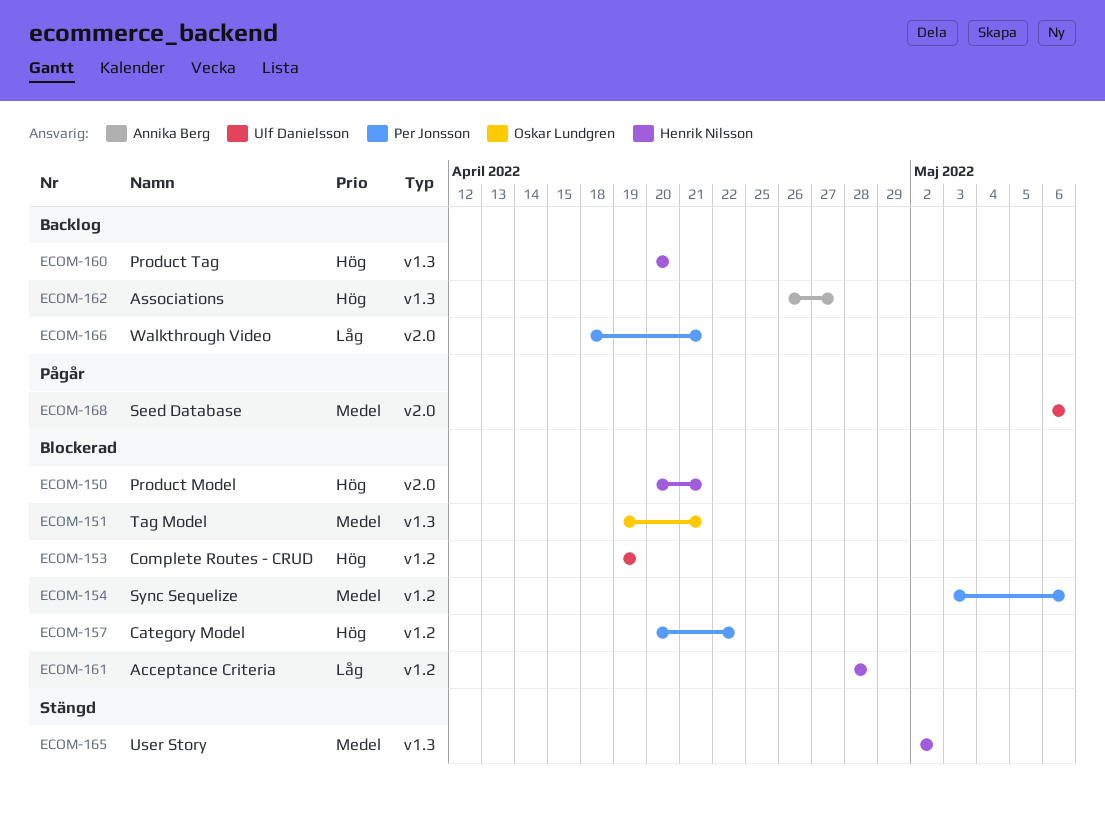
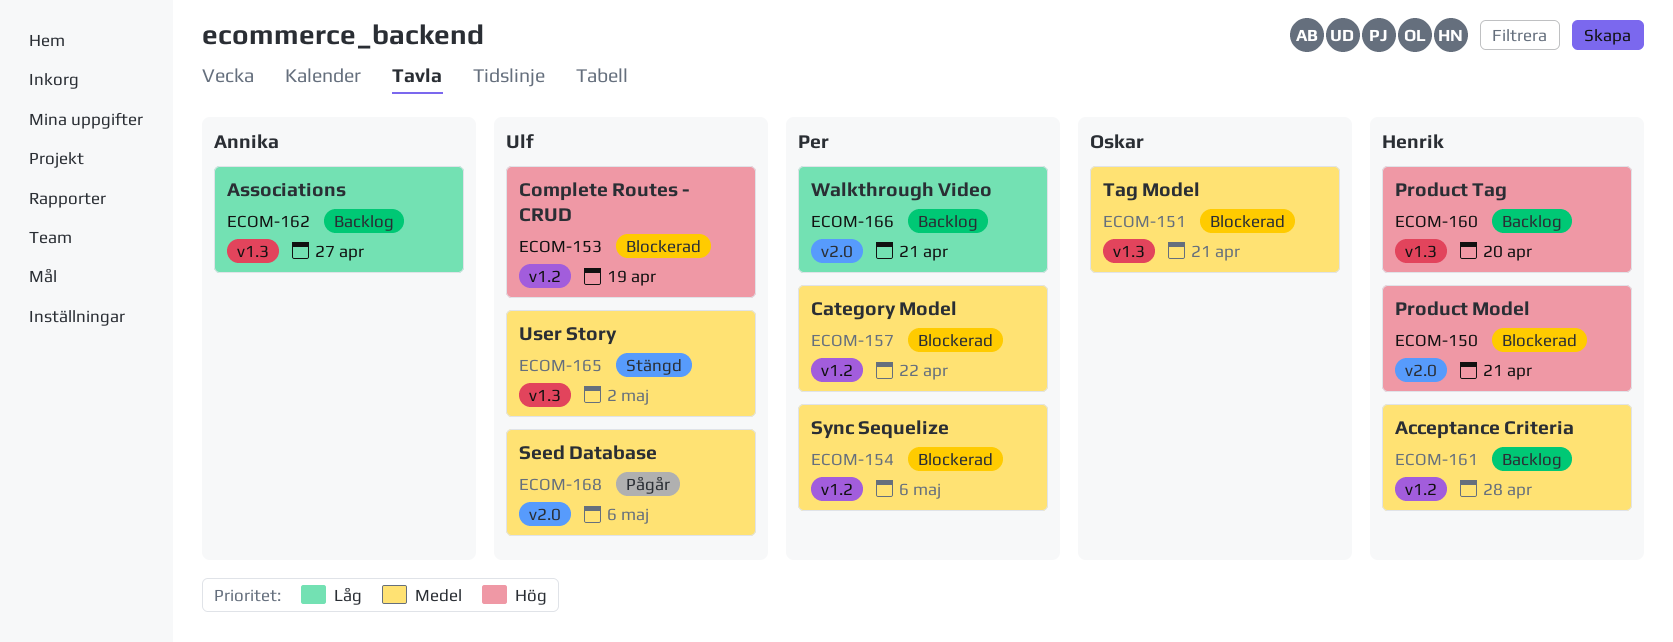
ECOM-157, priority: Hög -> Medel
ECOM-161, status: Blockerad -> Backlog
ECOM-161, priority: Låg -> Medel
ECOM-162, priority: Hög -> Låg
ECOM-165, owner: Henrik Nilsson -> Ulf Danielsson

